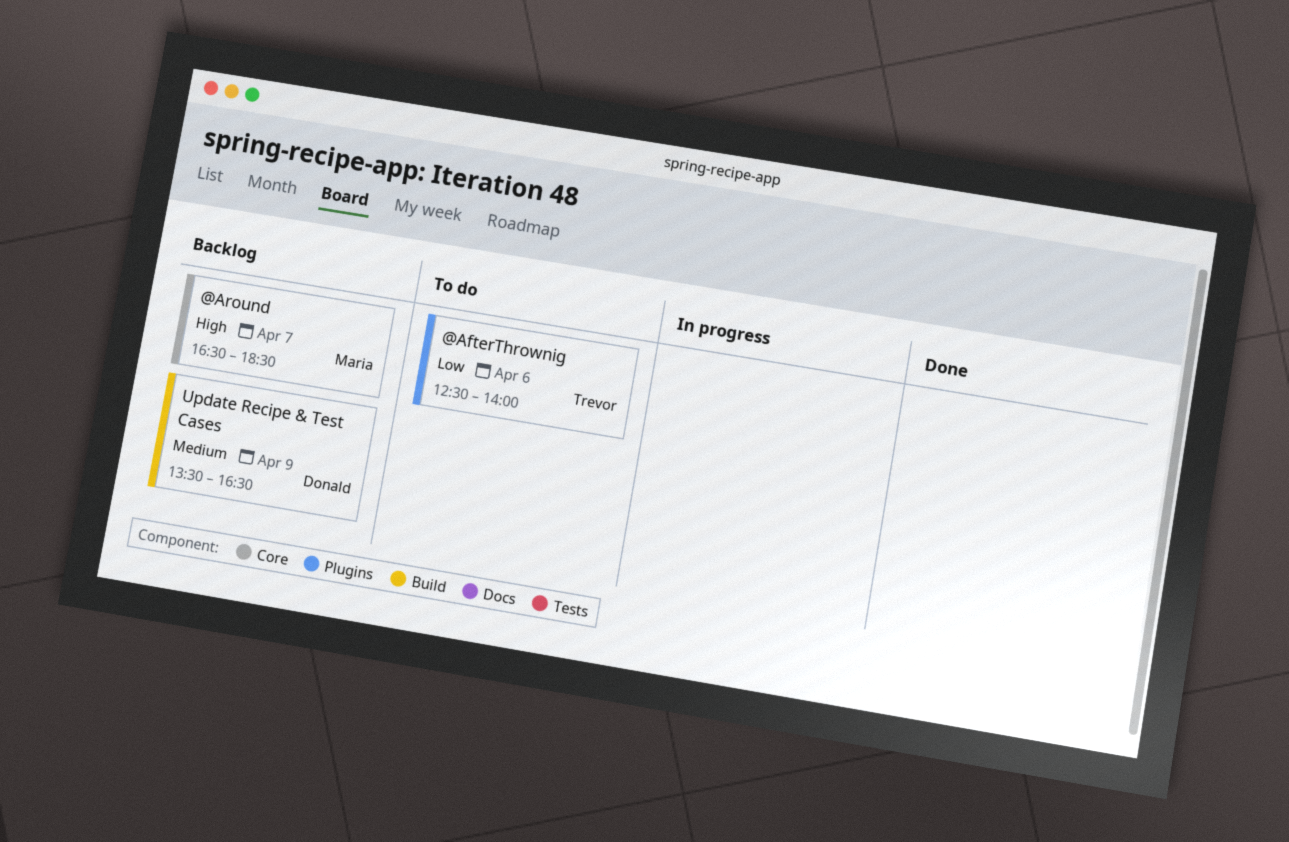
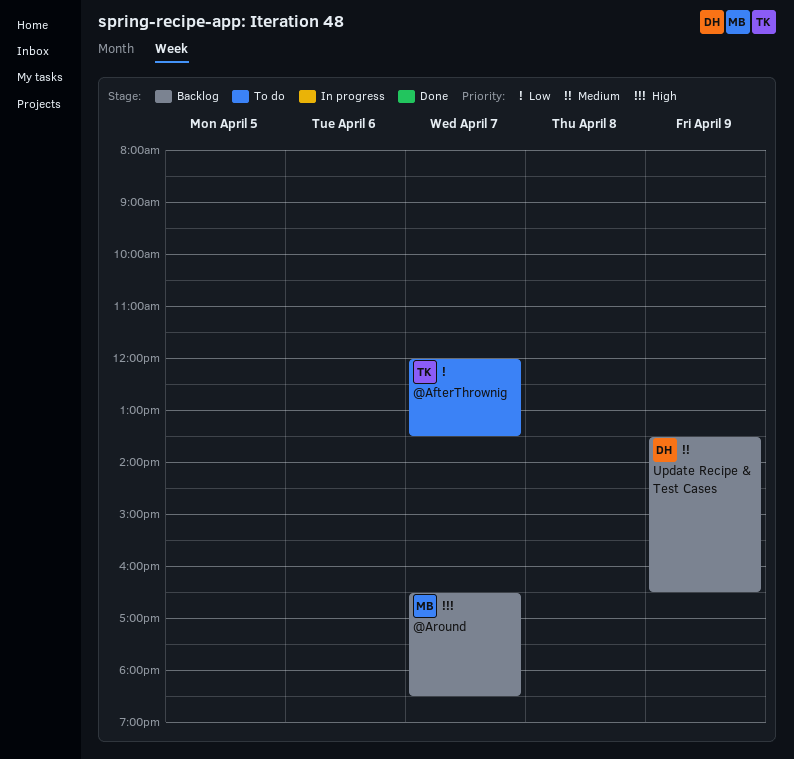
@AfterThrownig, day: Apr 6 -> Apr 7
@AfterThrownig, begins: 12:30 -> 12:00
@AfterThrownig, ends: 14:00 -> 13:30

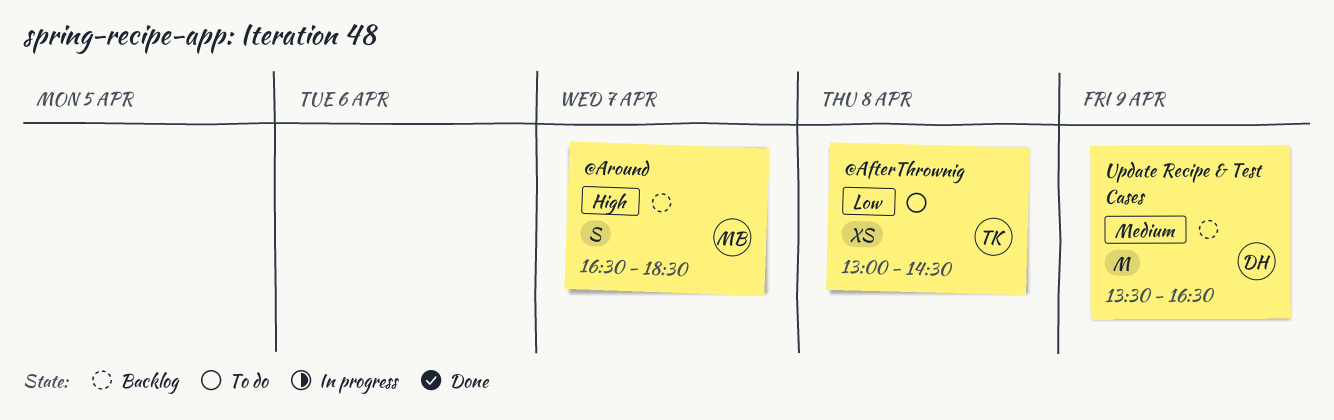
@AfterThrownig, day: Apr 7 -> Apr 8
@AfterThrownig, begins: 12:00 -> 13:00
@AfterThrownig, ends: 13:30 -> 14:30

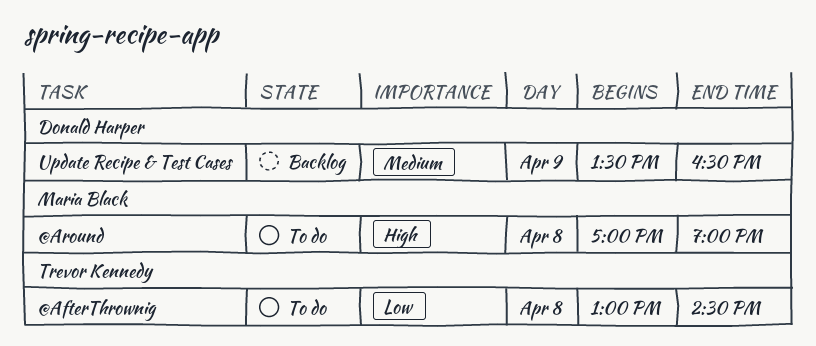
@Around, status: Backlog -> To do
@Around, day: Apr 7 -> Apr 8
@Around, begins: 16:30 -> 17:00
@Around, ends: 18:30 -> 19:00

